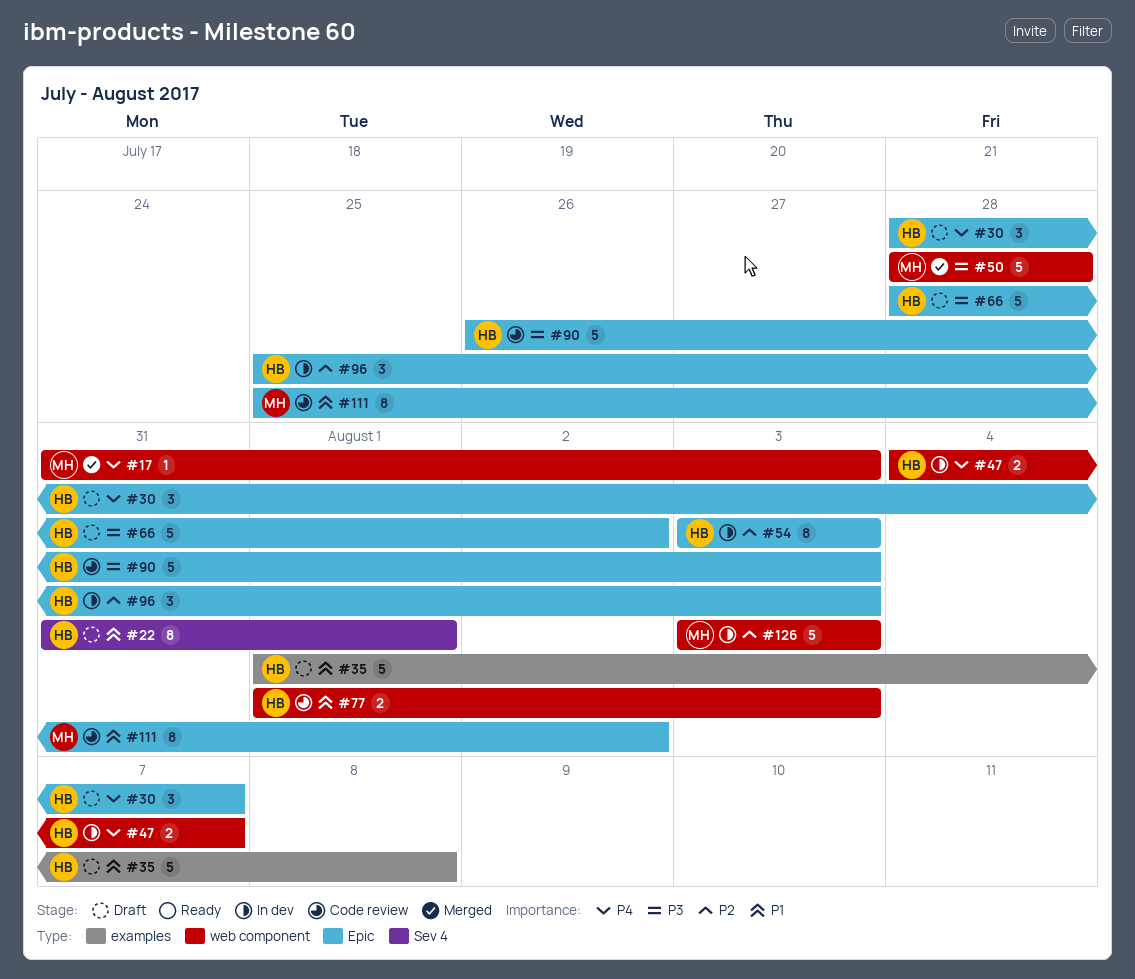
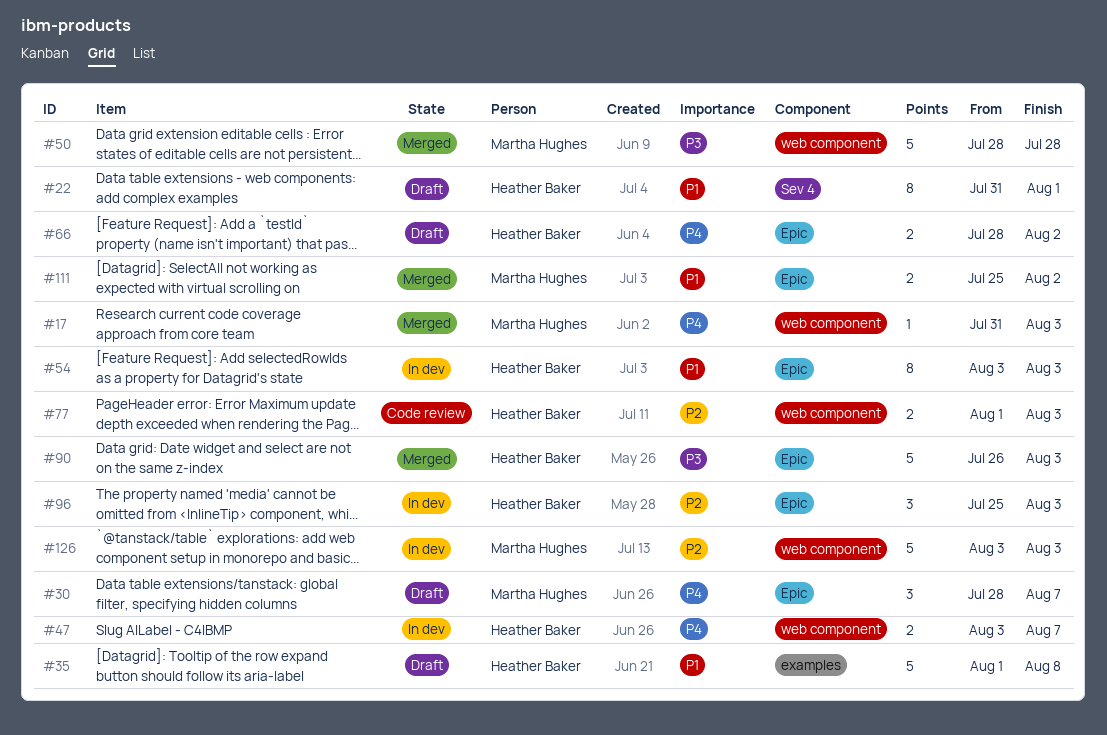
#30, owner: Heather Baker -> Martha Hughes
#47, start: Aug 4 -> Aug 3
#54, priority: P2 -> P1
#66, priority: P3 -> P4
#66, estimate: 5 -> 2
#77, priority: P1 -> P2
#90, status: Code review -> Merged
#111, status: Code review -> Merged
#111, estimate: 8 -> 2

